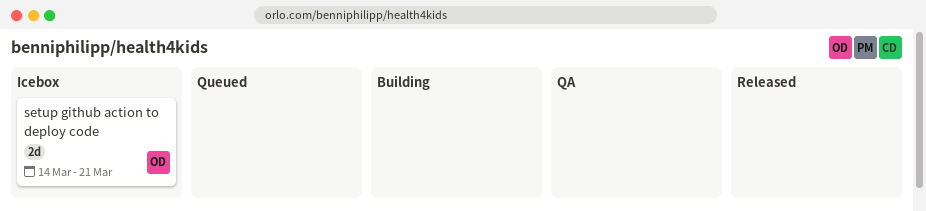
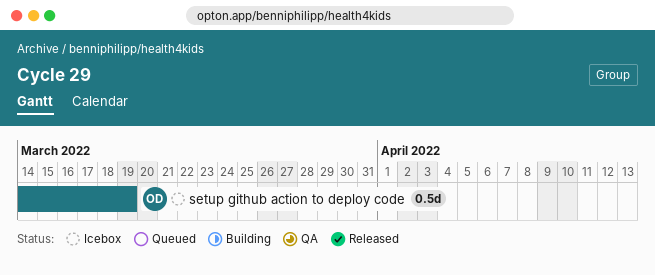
setup github action to deploy code, estimate: 2d -> 0.5d
setup github action to deploy code, due: Mar 21 -> Mar 19

